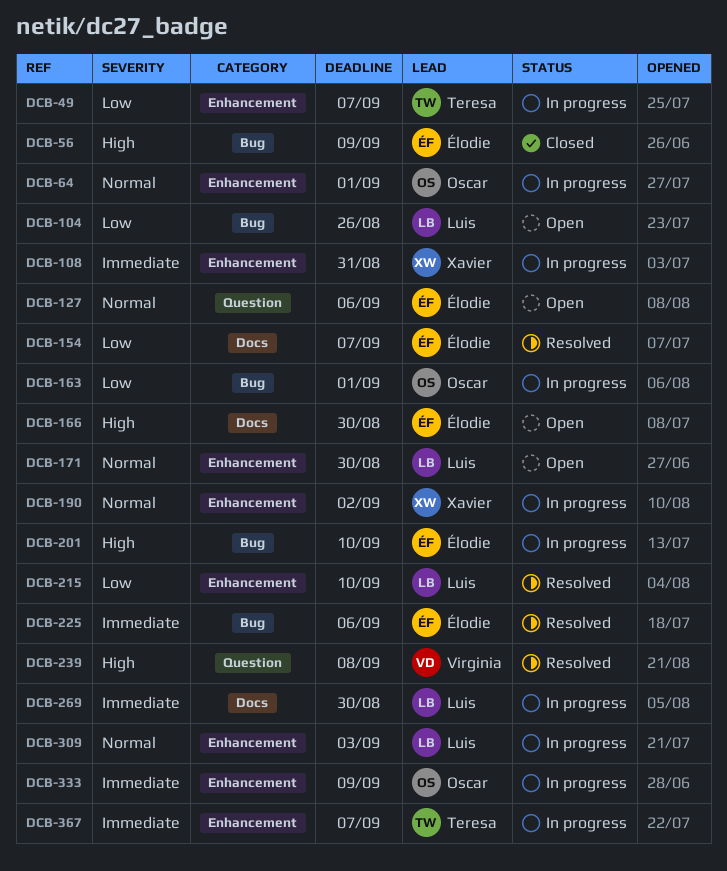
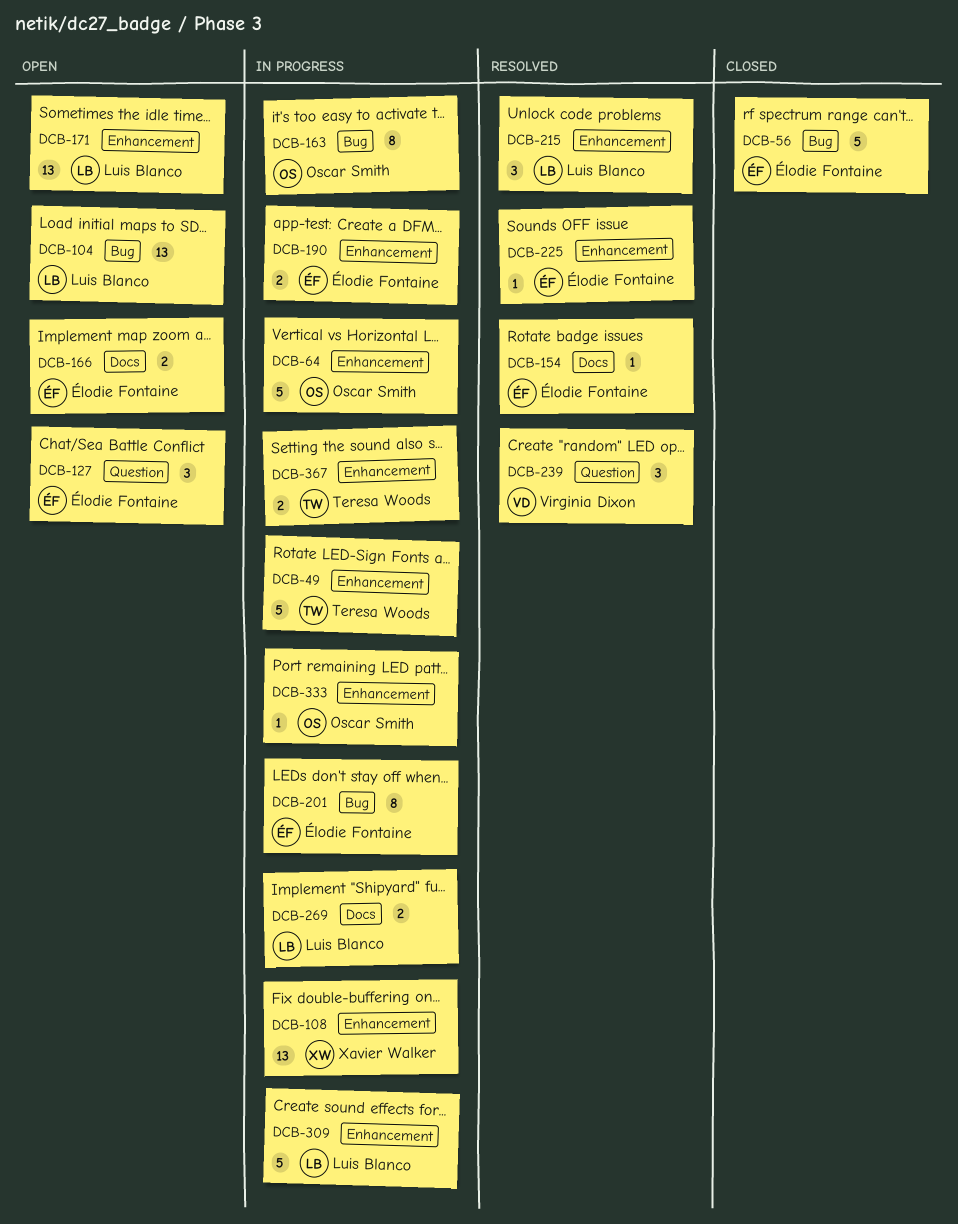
DCB-190, owner: Xavier Walker -> Élodie Fontaine
DCB-225, label: Bug -> Enhancement

